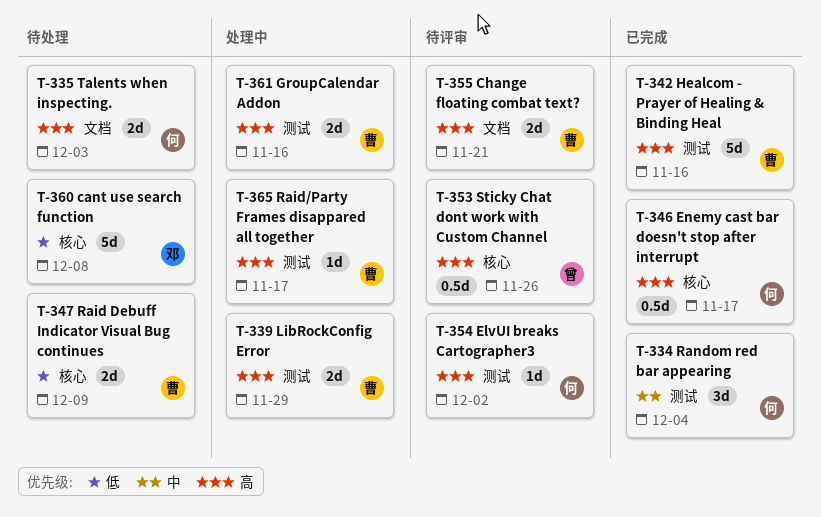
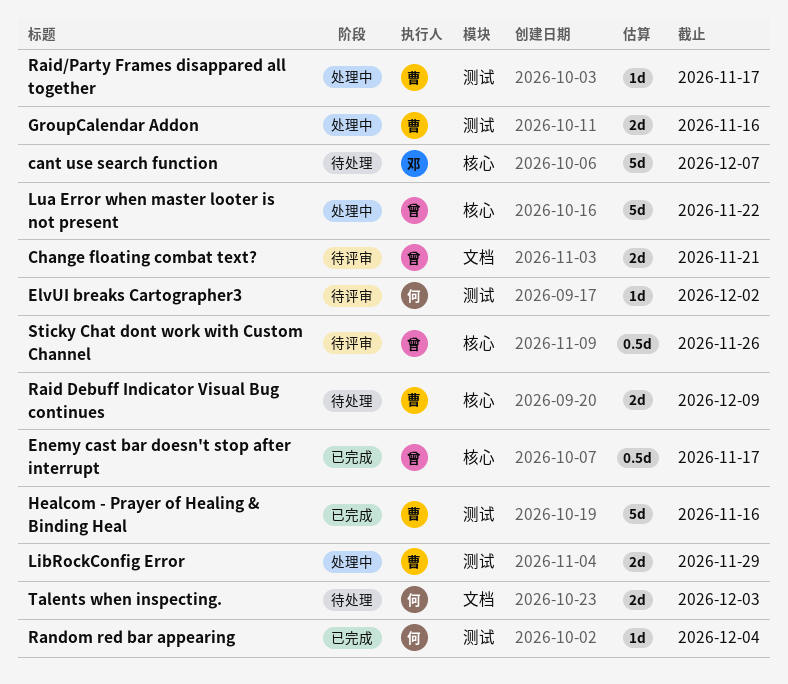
cant use search function, due: Dec 8 -> Dec 7
Change floating combat text?, owner: 曹 -> 曾
Enemy cast bar doesn't stop after interrupt, owner: 何 -> 曾
Lua Error when master looter is not present: none -> present
Random red bar appearing, estimate: 3d -> 1d

